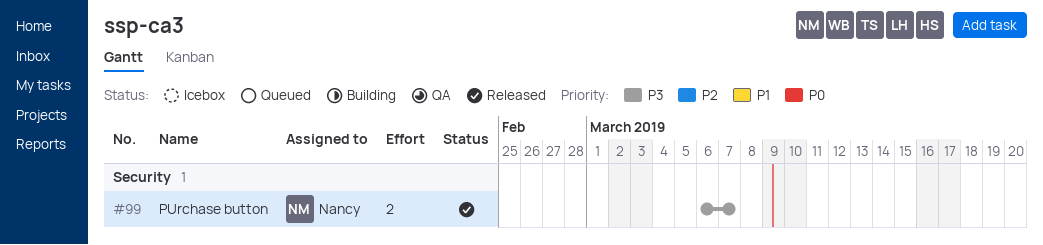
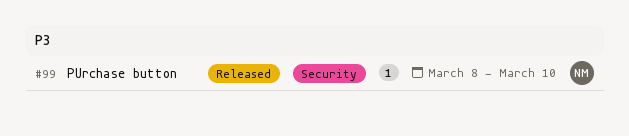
#99, estimate: 2 -> 1
#99, start: Mar 6 -> Mar 8
#99, due: Mar 7 -> Mar 10

